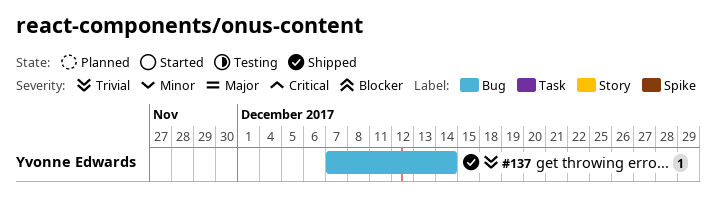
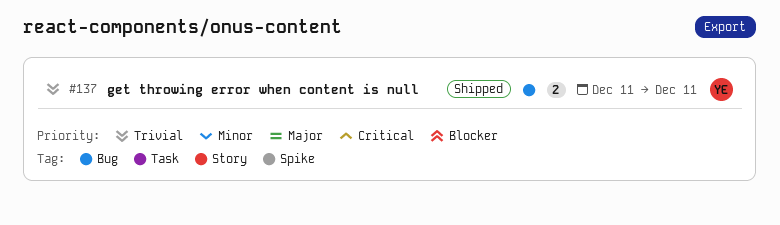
#137, estimate: 1 -> 2
#137, start: Dec 7 -> Dec 11
#137, due: Dec 14 -> Dec 11

